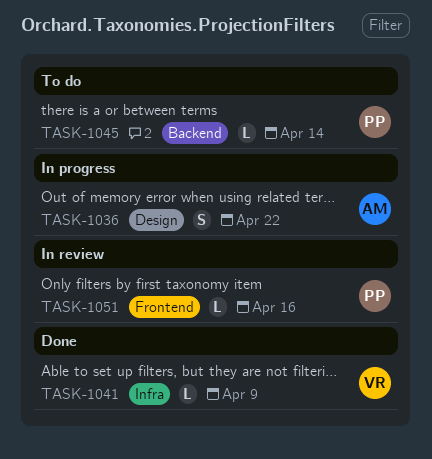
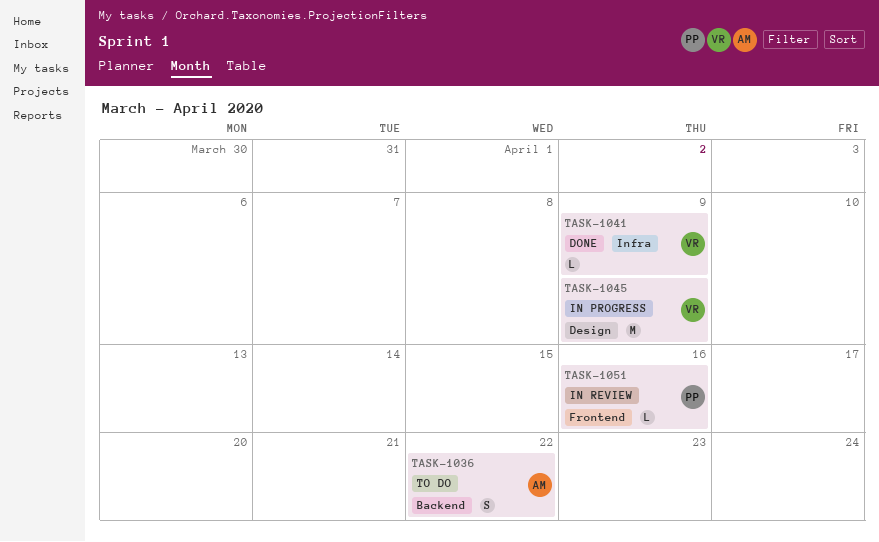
TASK-1036, status: In progress -> To do
TASK-1036, label: Design -> Backend
TASK-1045, status: To do -> In progress
TASK-1045, owner: PP -> VR
TASK-1045, label: Backend -> Design
TASK-1045, estimate: L -> M
TASK-1045, due: Apr 14 -> Apr 9

